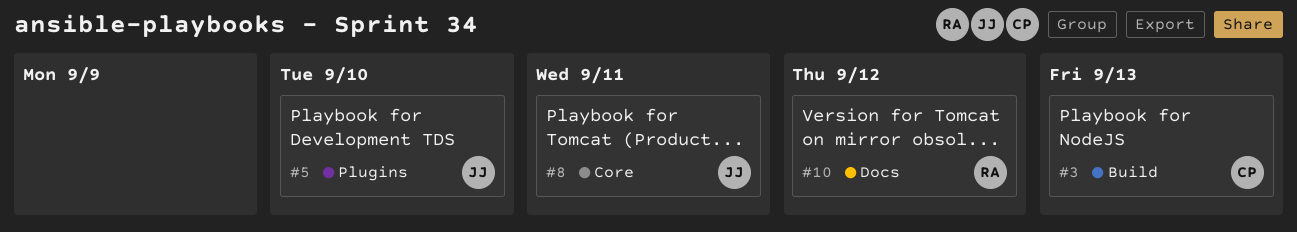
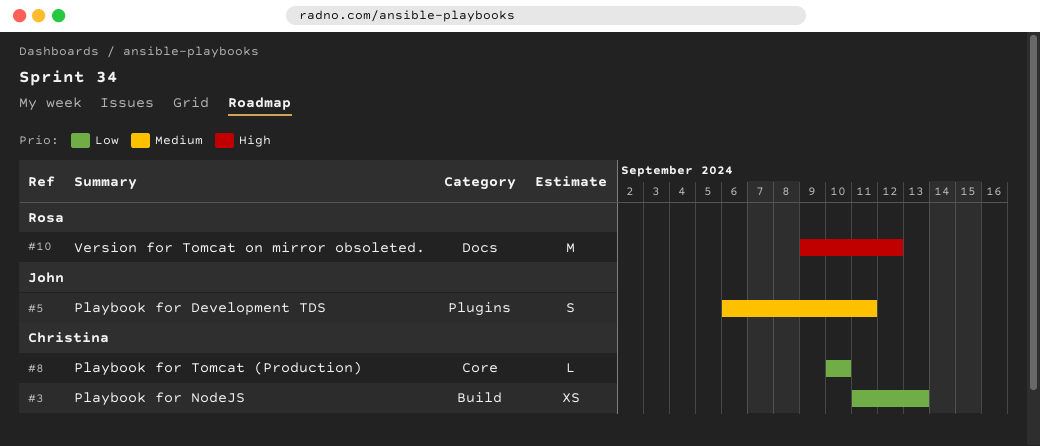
#5, due: Sep 10 -> Sep 11
#8, owner: John -> Christina
#8, due: Sep 11 -> Sep 10

